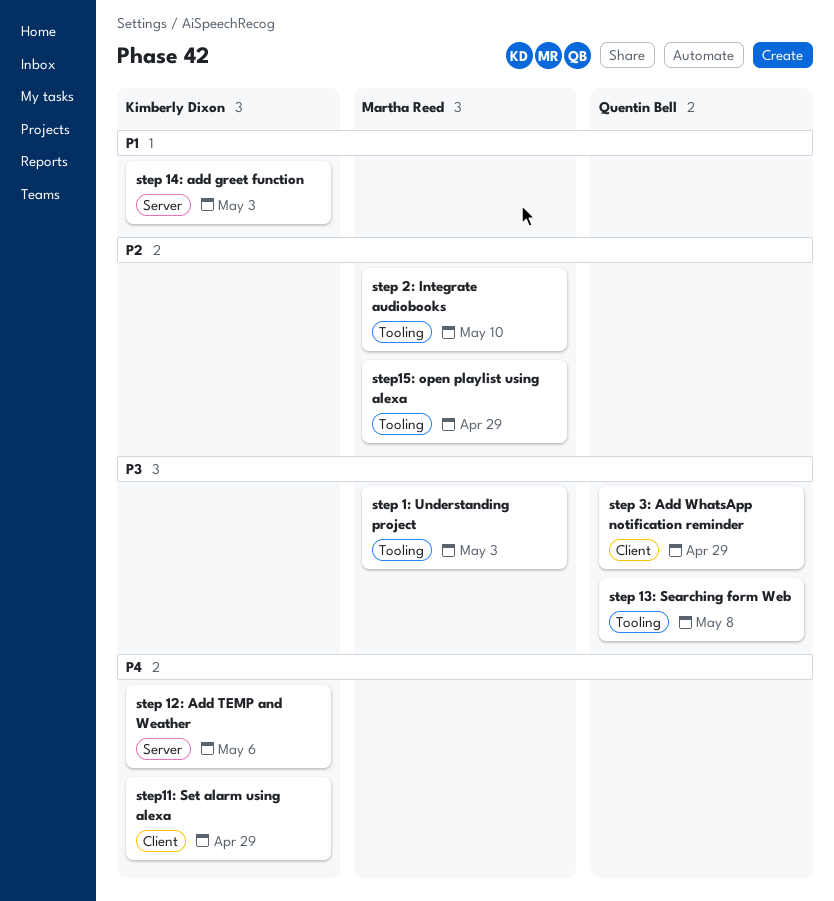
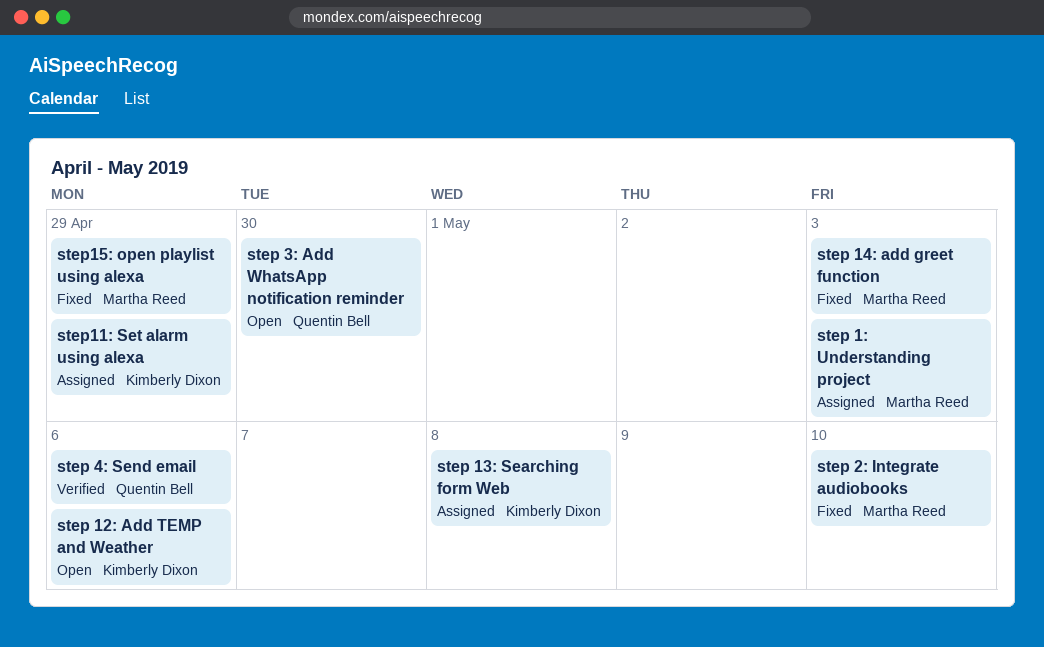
step 13: Searching form Web, owner: Quentin Bell -> Kimberly Dixon
step 14: add greet function, owner: Kimberly Dixon -> Martha Reed
step 3: Add WhatsApp notification reminder, due: Apr 29 -> Apr 30
step 4: Send email: none -> present

